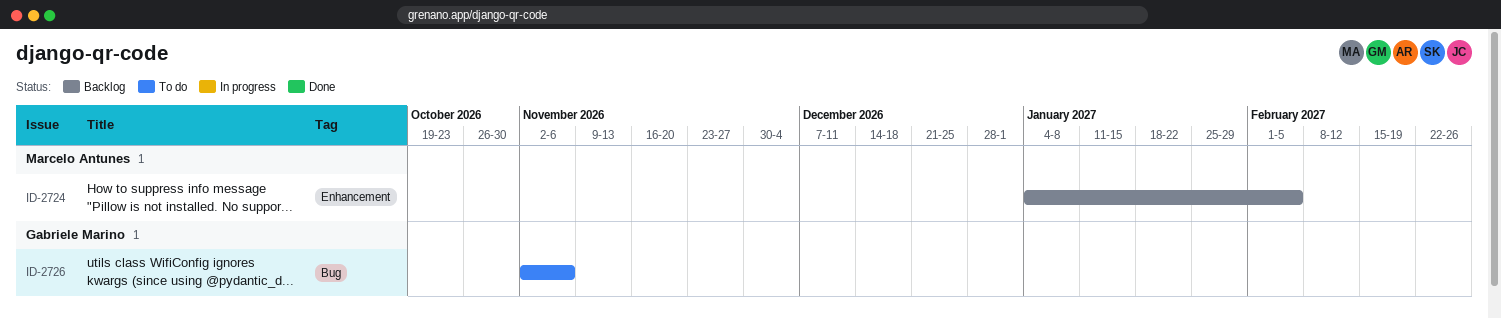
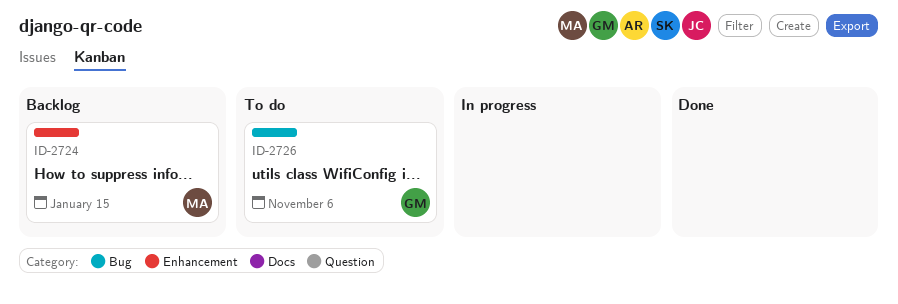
ID-2724, due: Feb 5 -> Jan 15

